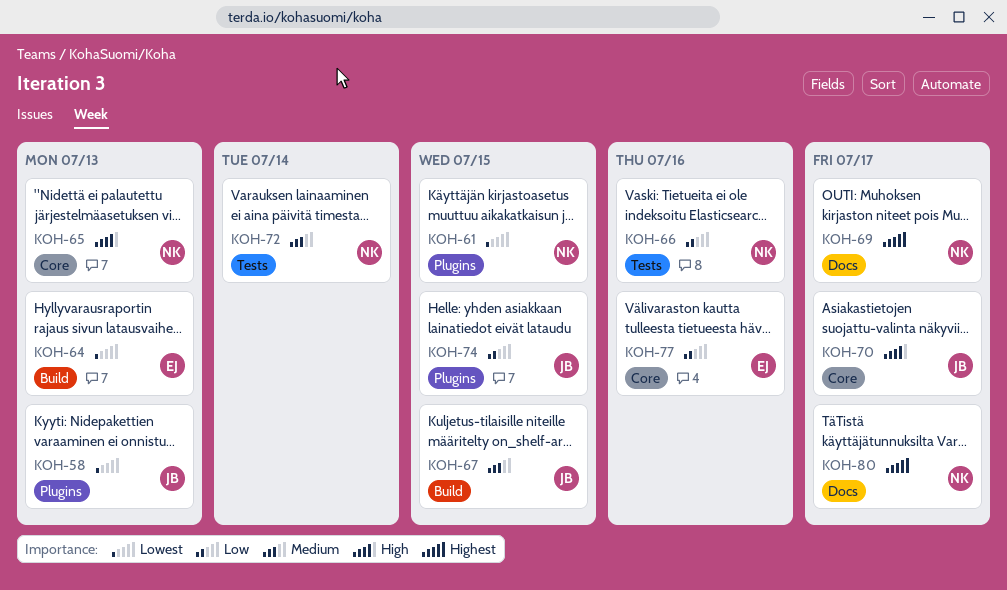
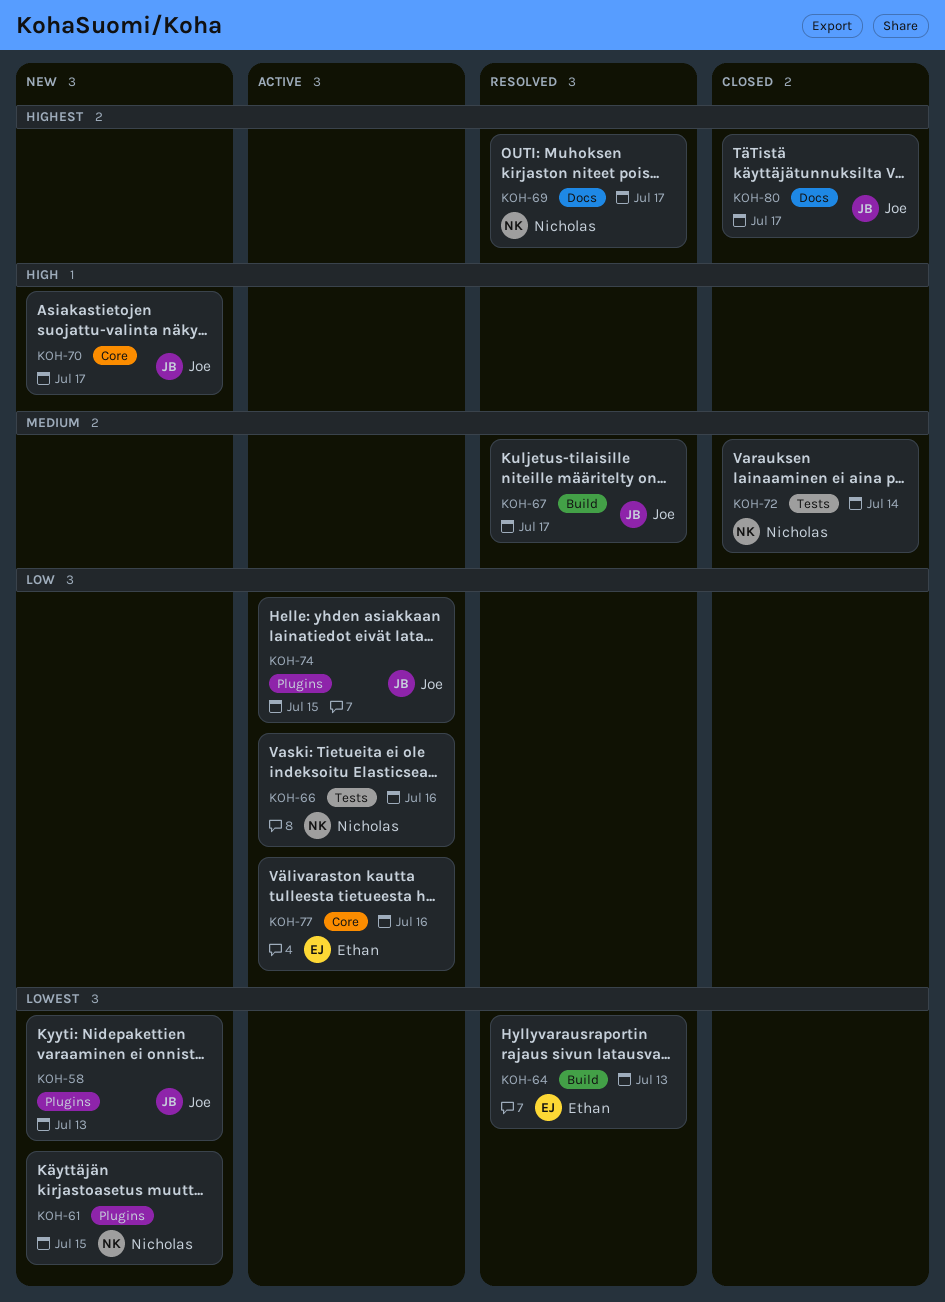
KOH-65: present -> none
KOH-67, due: Jul 15 -> Jul 17
KOH-80, owner: Nicholas -> Joe

